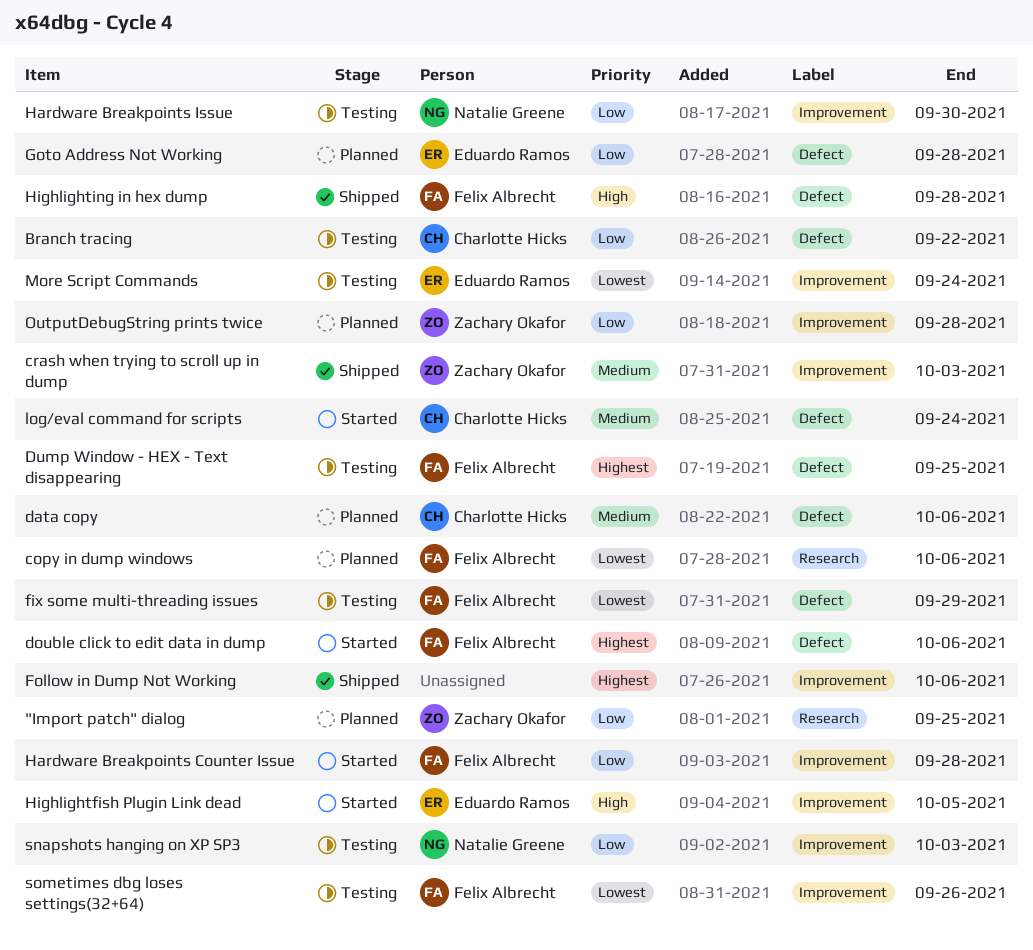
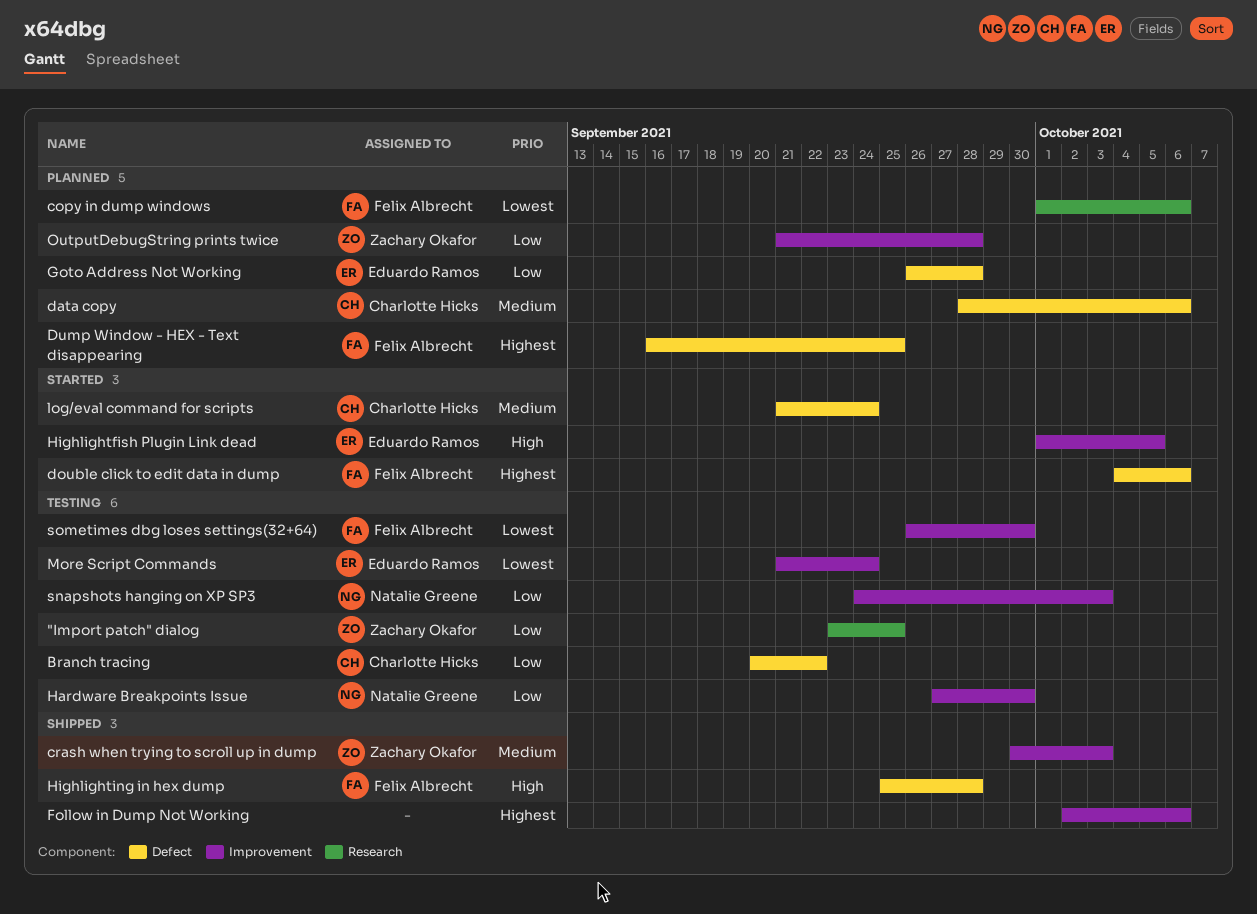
"Import patch" dialog, status: Planned -> Testing
Dump Window - HEX - Text disappearing, status: Testing -> Planned
fix some multi-threading issues: present -> none
Hardware Breakpoints Counter Issue: present -> none
sometimes dbg loses settings(32+64), due: Sep 26 -> Sep 30

